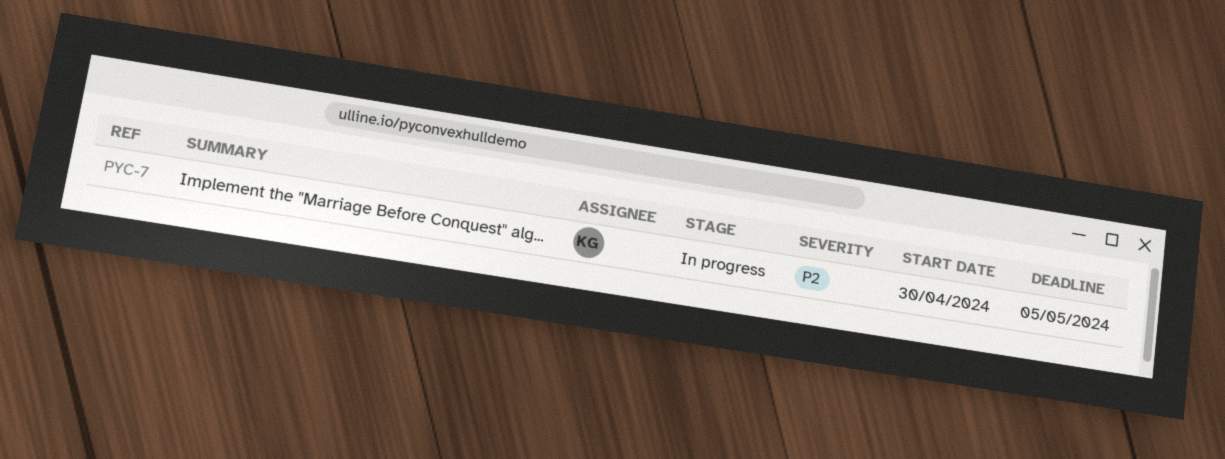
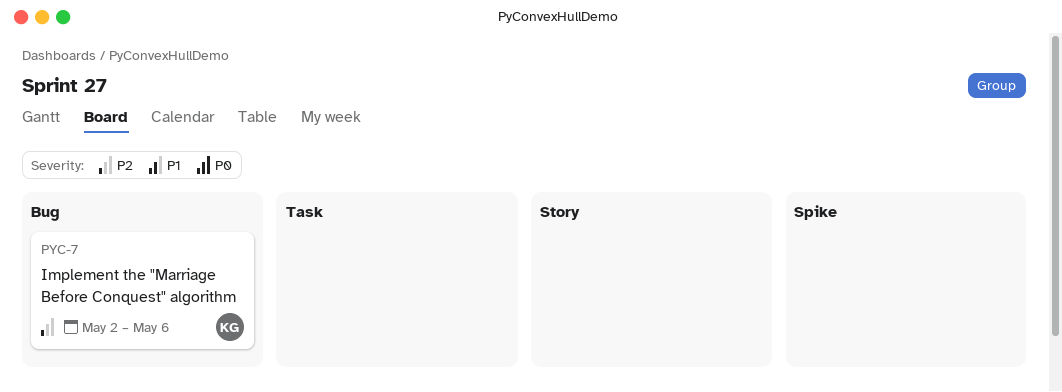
PYC-7, start: Apr 30 -> May 2
PYC-7, due: May 5 -> May 6

